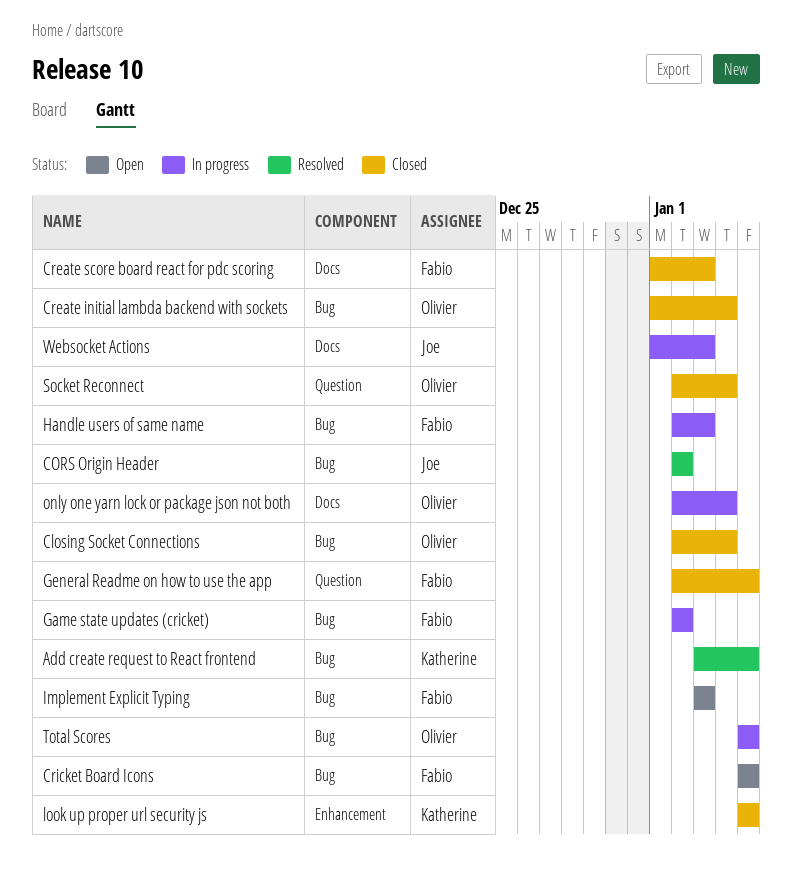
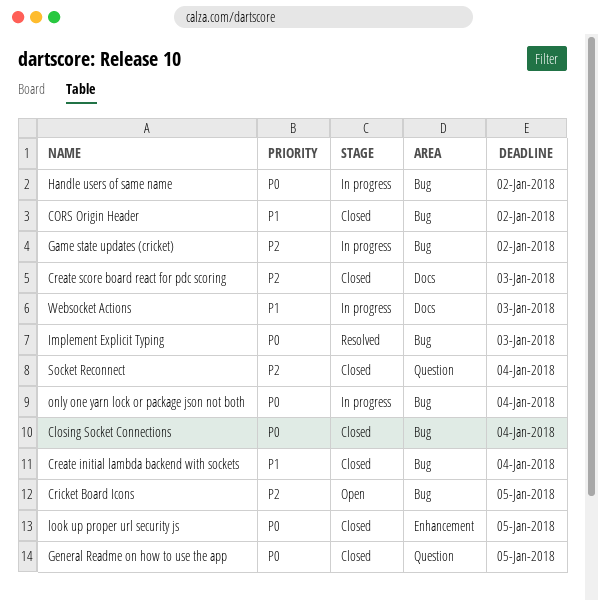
Add create request to React frontend: present -> none
CORS Origin Header, status: Resolved -> Closed
Handle users of same name, due: Jan 3 -> Jan 2
Implement Explicit Typing, status: Open -> Resolved
only one yarn lock or package json not both, label: Docs -> Bug
Total Scores: present -> none

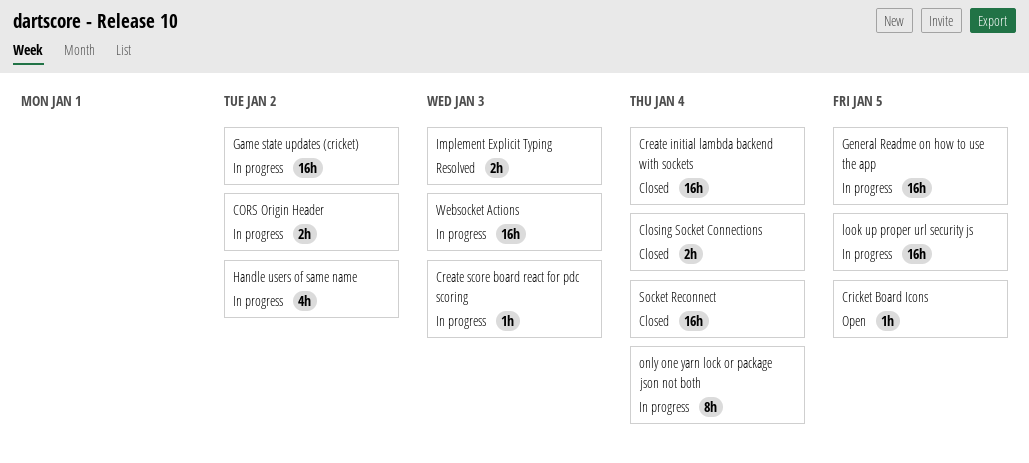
CORS Origin Header, status: Closed -> In progress
Create score board react for pdc scoring, status: Closed -> In progress
General Readme on how to use the app, status: Closed -> In progress
look up proper url security js, status: Closed -> In progress

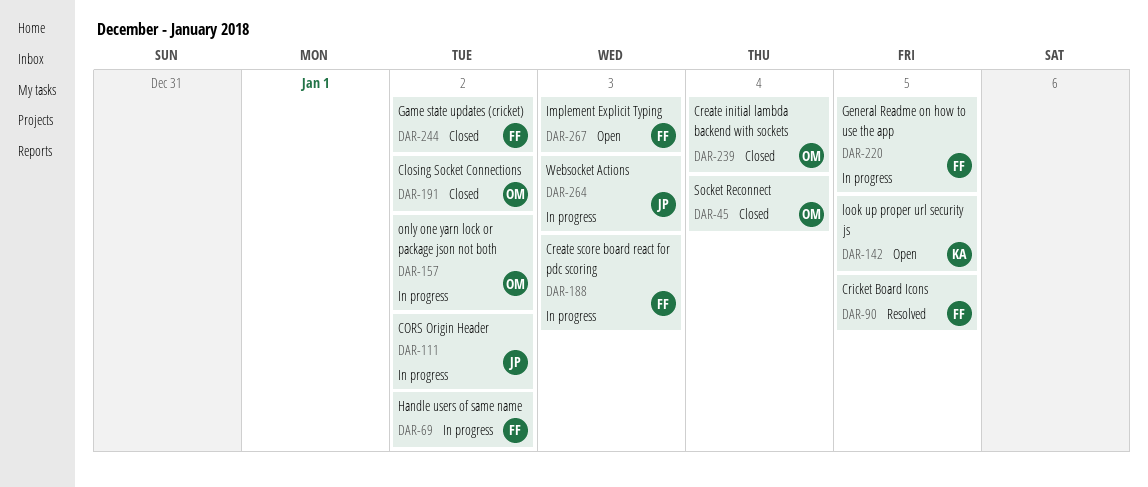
Closing Socket Connections, due: Jan 4 -> Jan 2
Cricket Board Icons, status: Open -> Resolved
Game state updates (cricket), status: In progress -> Closed
Implement Explicit Typing, status: Resolved -> Open
look up proper url security js, status: In progress -> Open
only one yarn lock or package json not both, due: Jan 4 -> Jan 2

